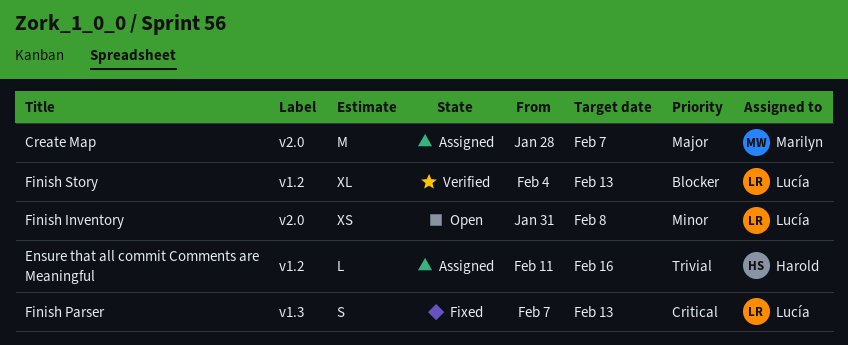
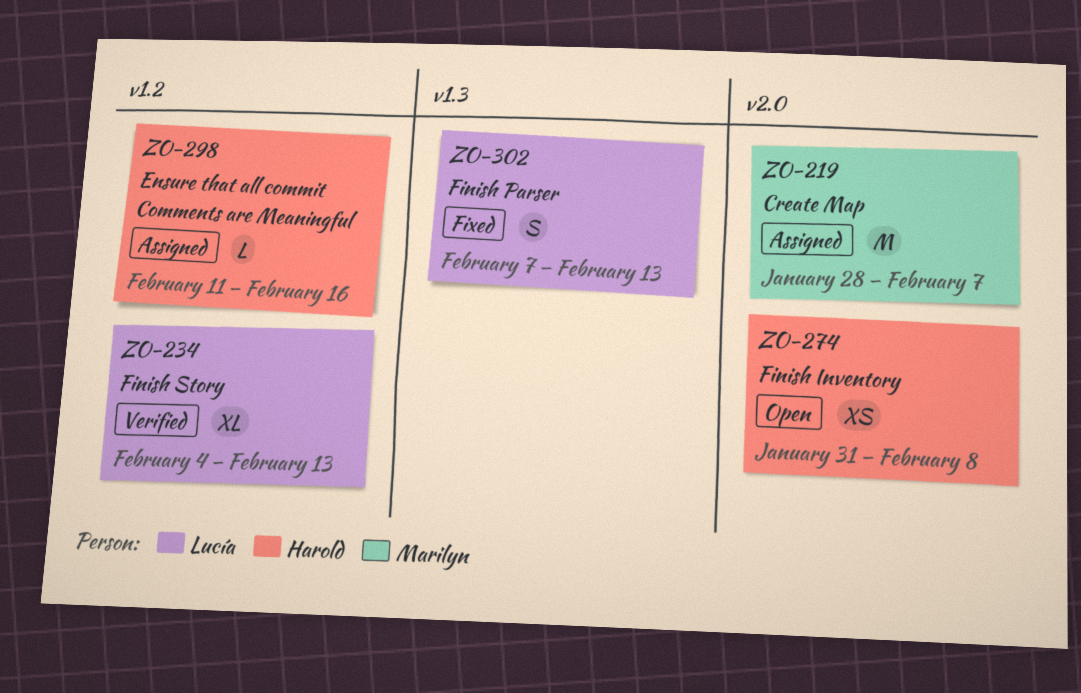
Finish Inventory, owner: Lucía -> Harold

